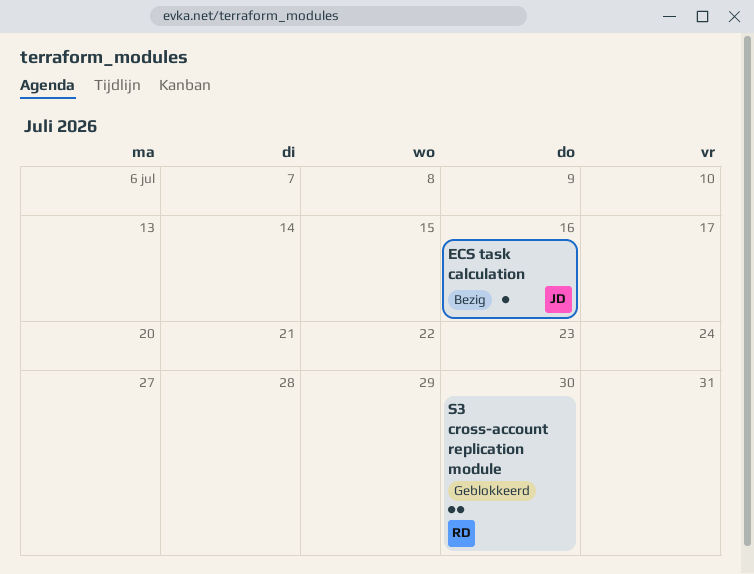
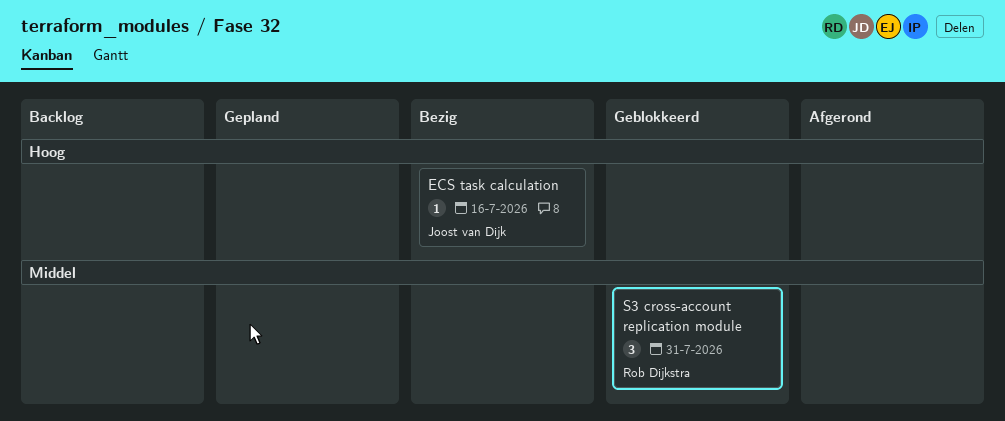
S3 cross-account replication module, estimate: 2 -> 3
S3 cross-account replication module, due: Jul 30 -> Jul 31

